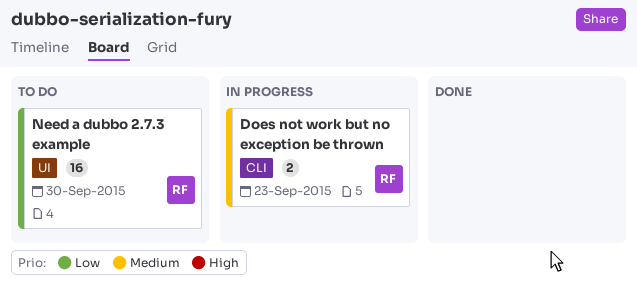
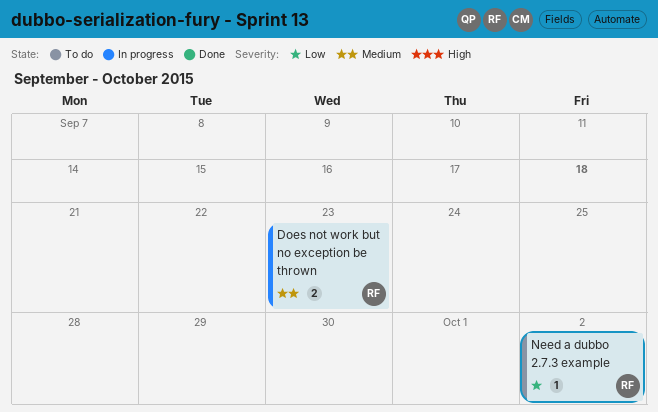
Need a dubbo 2.7.3 example, estimate: 16 -> 1
Need a dubbo 2.7.3 example, due: Sep 30 -> Oct 2

